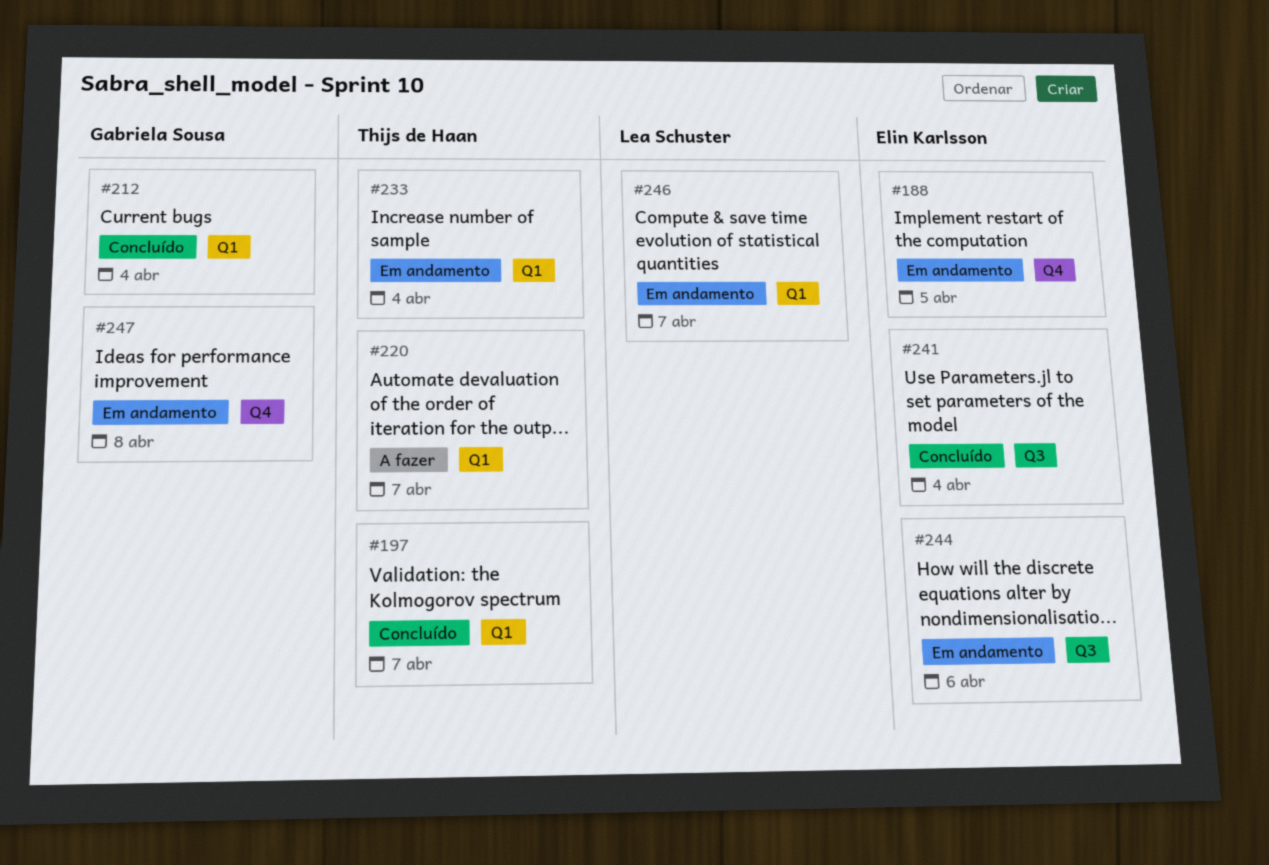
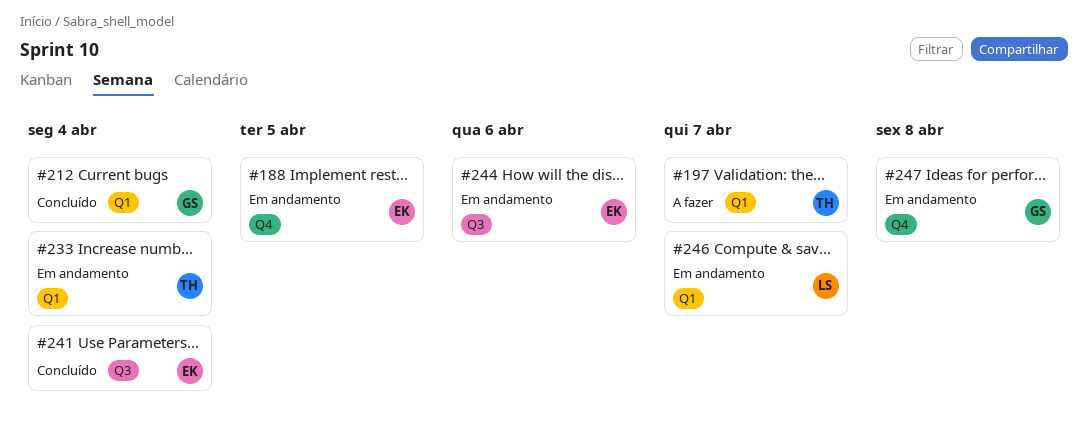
#197, status: Concluído -> A fazer
#220: present -> none

